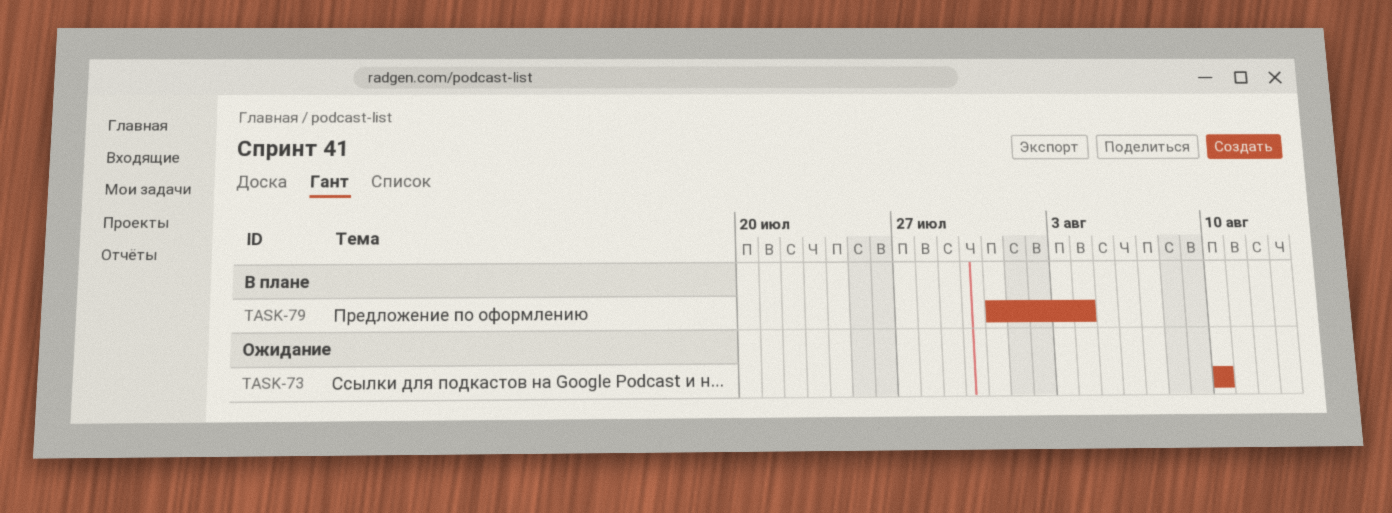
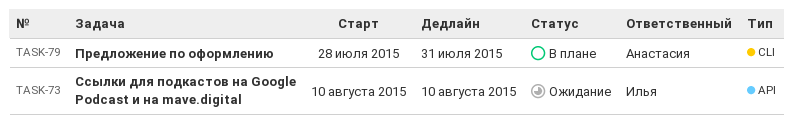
TASK-79, start: Jul 31 -> Jul 28
TASK-79, due: Aug 4 -> Jul 31

